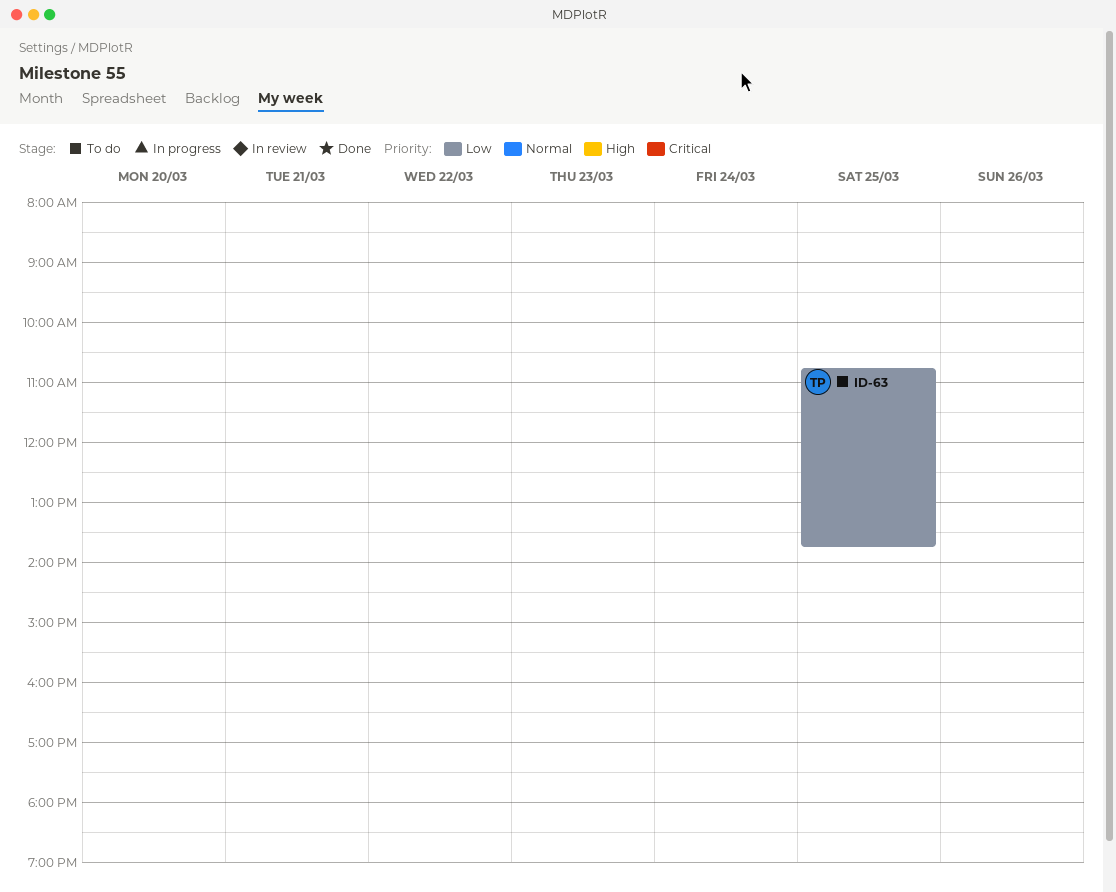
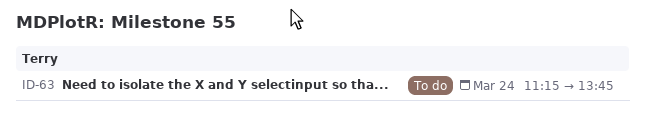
ID-63, day: Mar 25 -> Mar 24
ID-63, begins: 10:45 -> 11:15

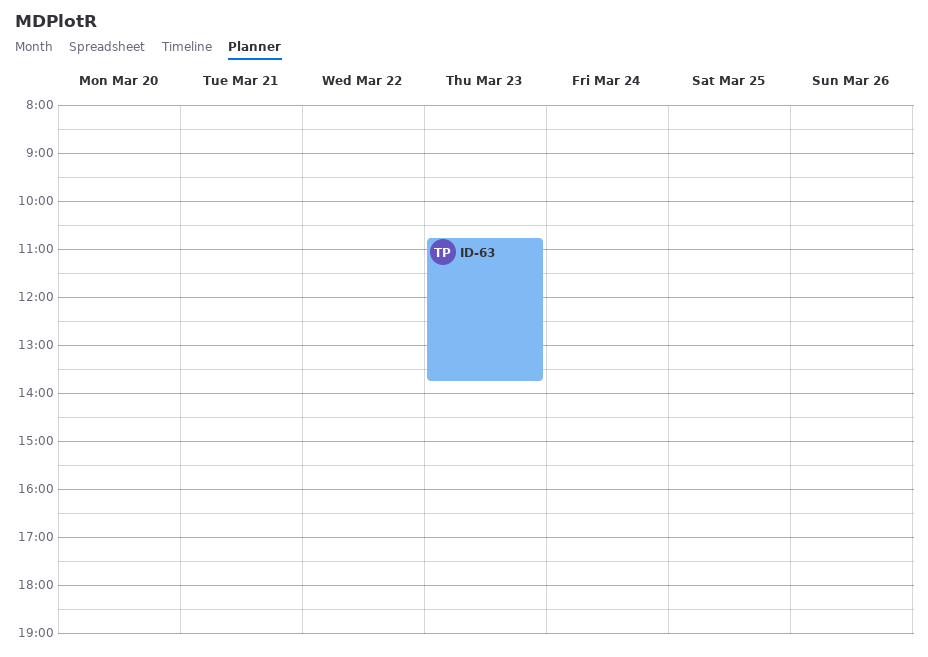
ID-63, day: Mar 24 -> Mar 23
ID-63, begins: 11:15 -> 10:45

